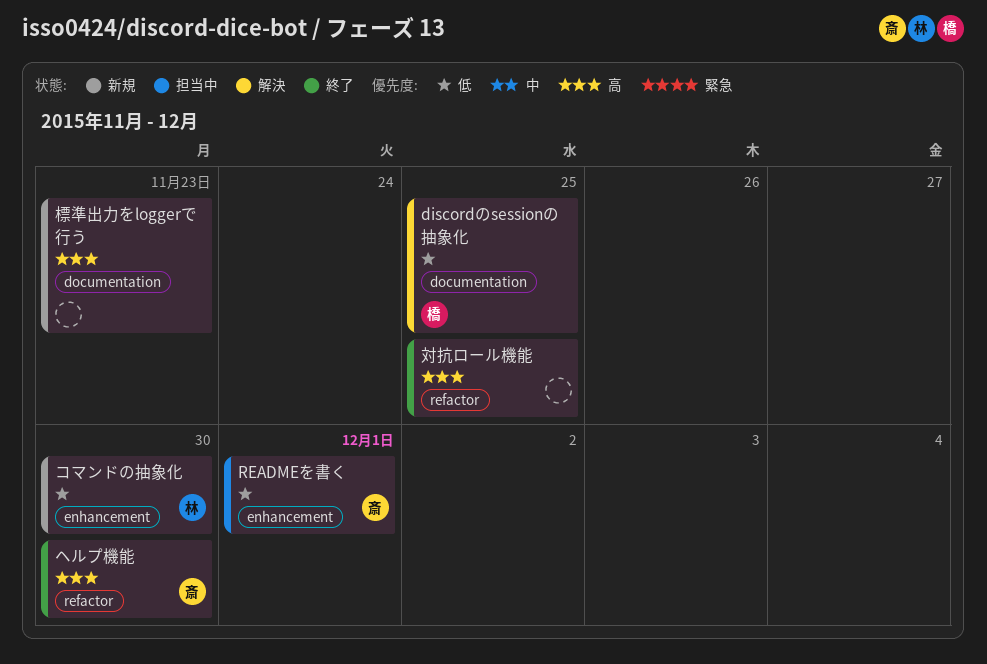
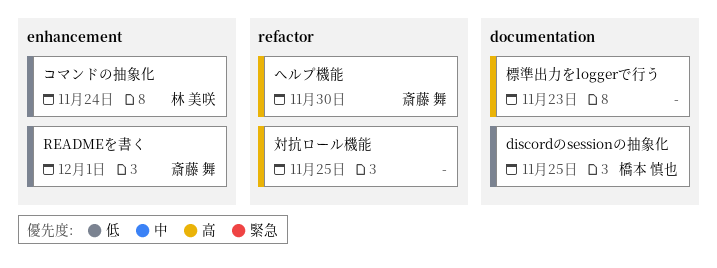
コマンドの抽象化, due: Nov 30 -> Nov 24

